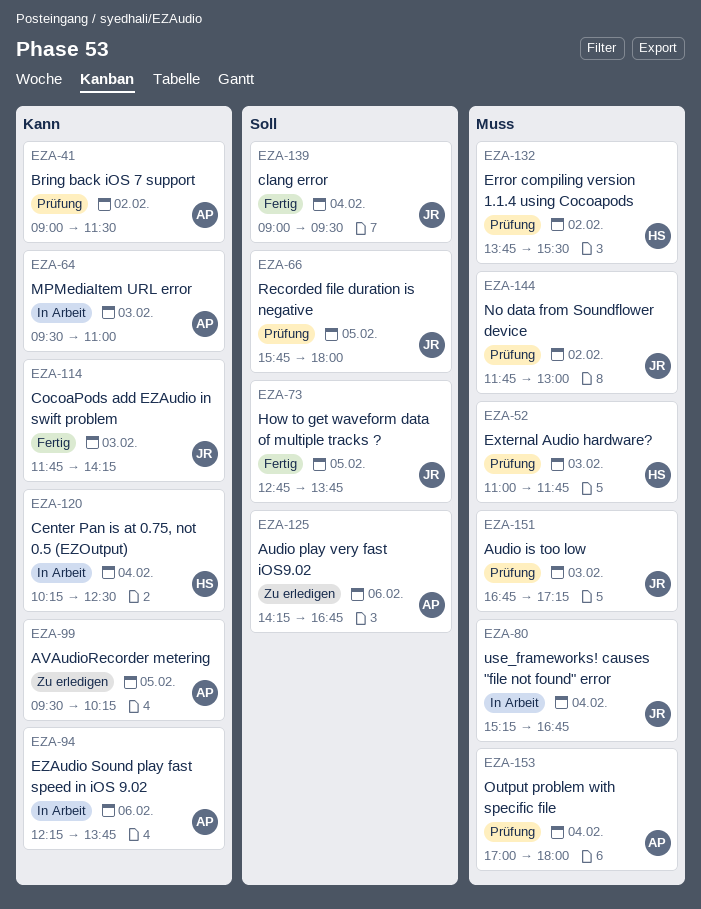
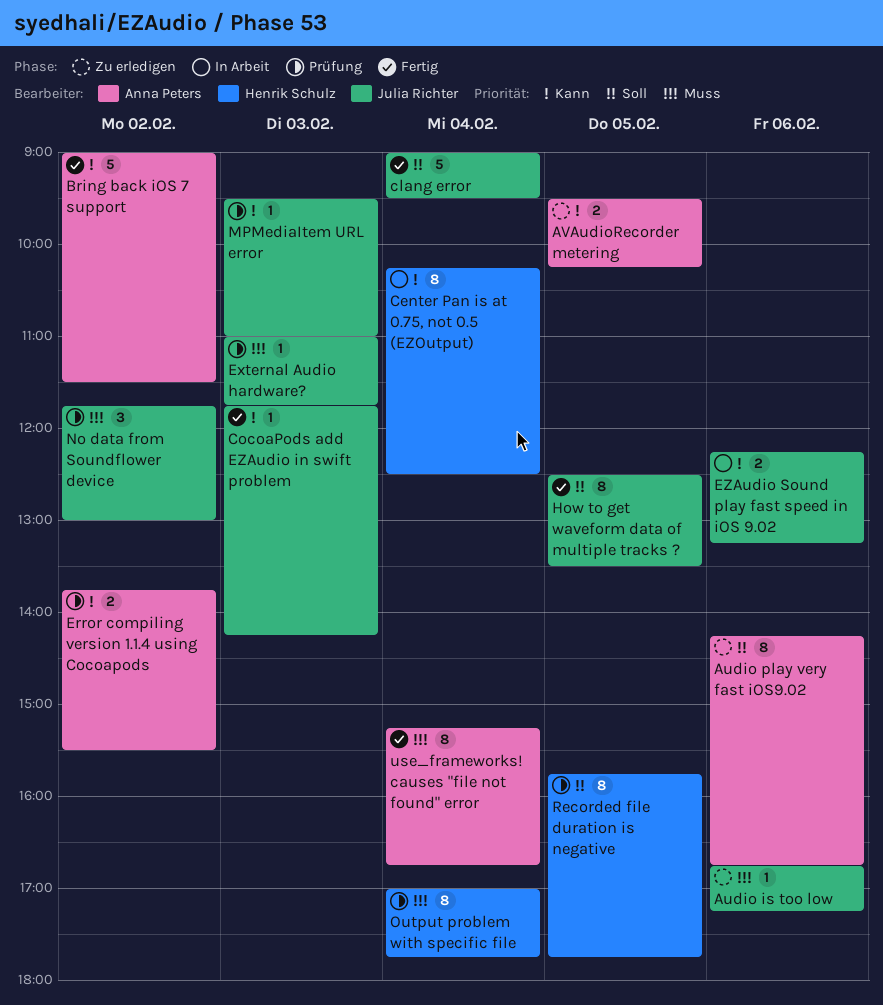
Audio is too low, status: Prüfung -> Zu erledigen
Audio is too low, day: Feb 3 -> Feb 6
Bring back iOS 7 support, status: Prüfung -> Fertig
Error compiling version 1.1.4 using Cocoapods, owner: Henrik Schulz -> Anna Peters
Error compiling version 1.1.4 using Cocoapods, priority: Muss -> Kann
External Audio hardware?, owner: Henrik Schulz -> Julia Richter
EZAudio Sound play fast speed in iOS 9.02, owner: Anna Peters -> Julia Richter
EZAudio Sound play fast speed in iOS 9.02, ends: 13:45 -> 13:15
How to get waveform data of multiple tracks ?, begins: 12:45 -> 12:30
How to get waveform data of multiple tracks ?, ends: 13:45 -> 13:30
MPMediaItem URL error, status: In Arbeit -> Prüfung
MPMediaItem URL error, owner: Anna Peters -> Julia Richter
Output problem with specific file, owner: Anna Peters -> Henrik Schulz
Output problem with specific file, ends: 18:00 -> 17:45
Recorded file duration is negative, owner: Julia Richter -> Henrik Schulz
Recorded file duration is negative, ends: 18:00 -> 17:45
use_frameworks! causes "file not found" error, status: In Arbeit -> Fertig
use_frameworks! causes "file not found" error, owner: Julia Richter -> Anna Peters

